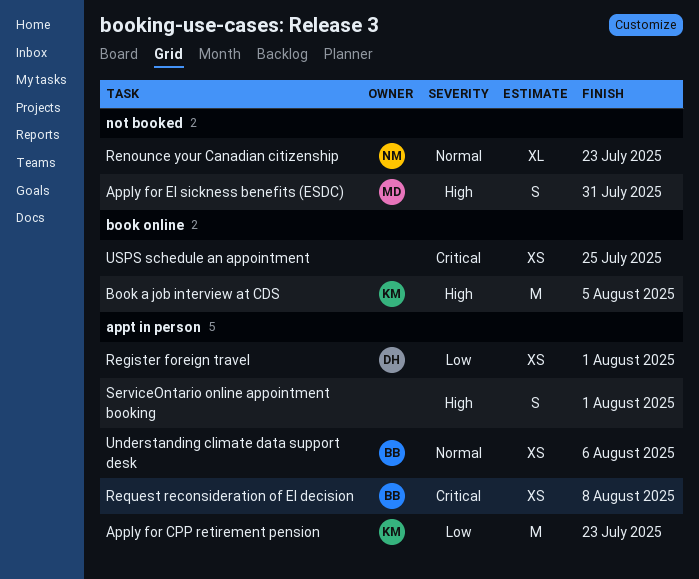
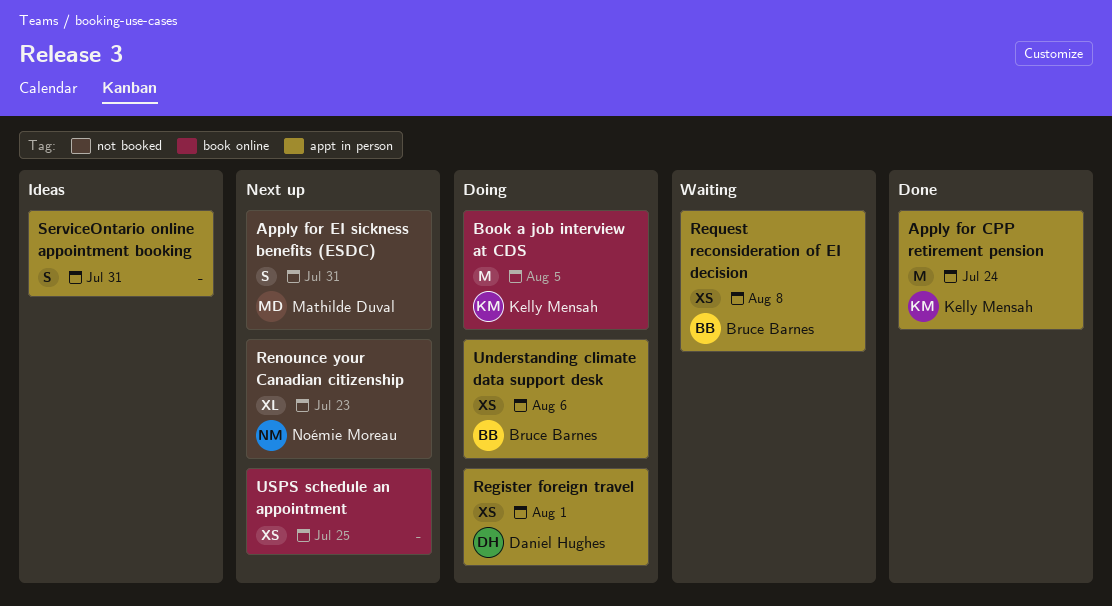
Apply for CPP retirement pension, due: Jul 23 -> Jul 24
ServiceOntario online appointment booking, due: Aug 1 -> Jul 31

